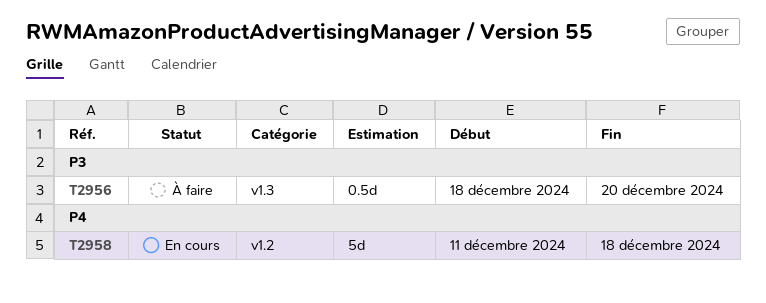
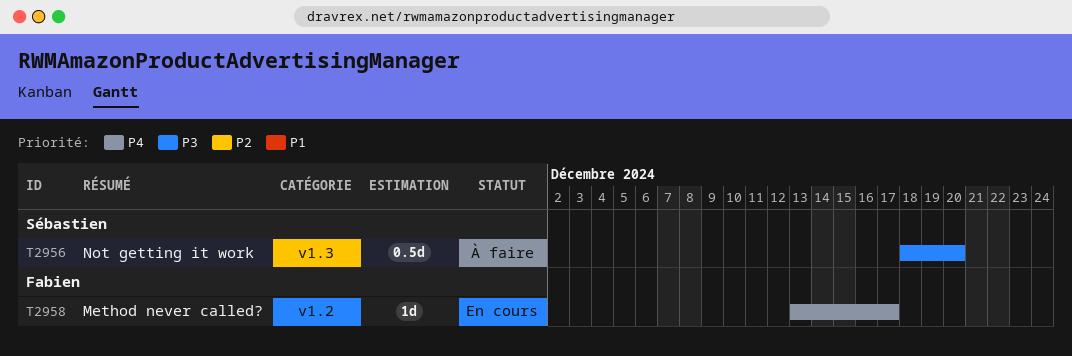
T2958, estimate: 5d -> 1d
T2958, start: Dec 11 -> Dec 13
T2958, due: Dec 18 -> Dec 17

